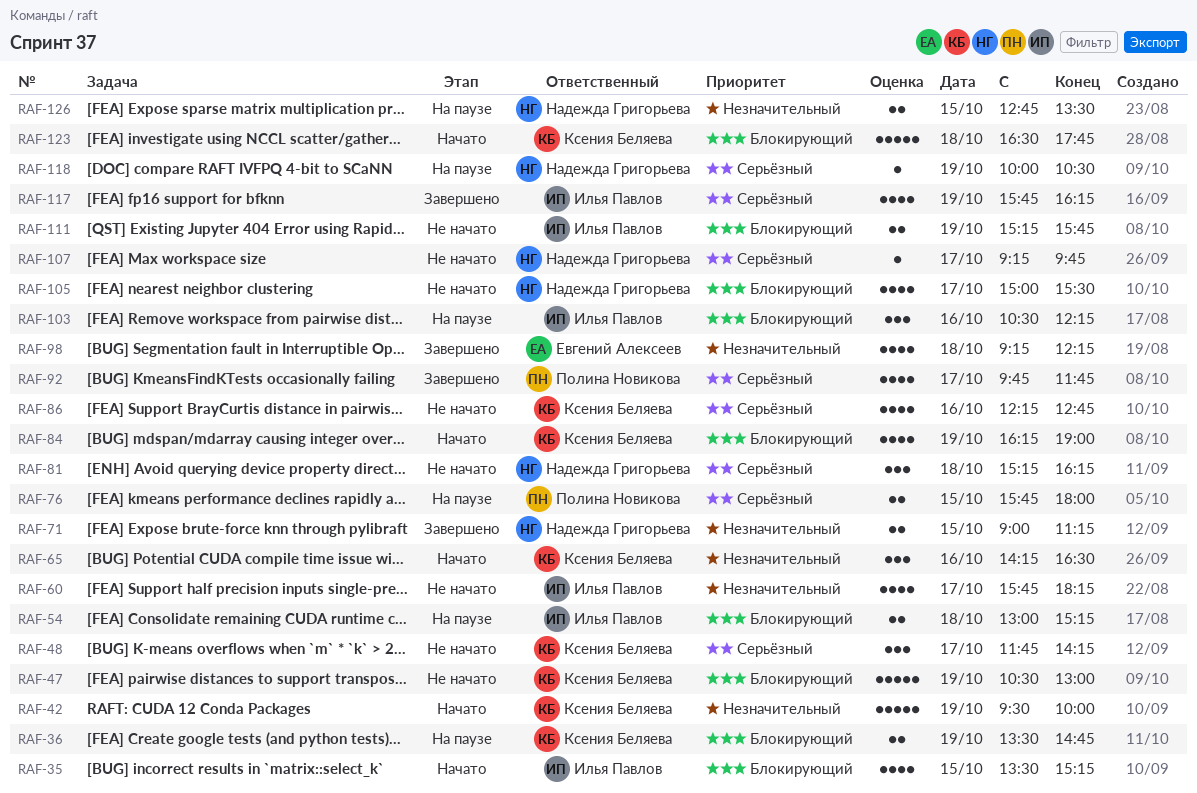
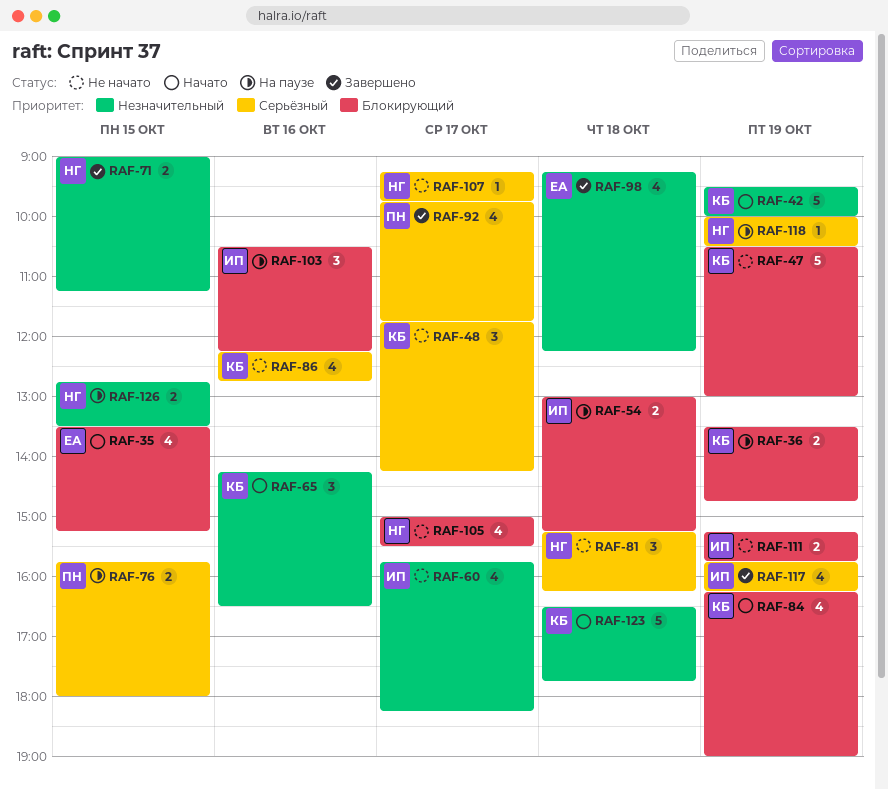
RAF-35, owner: Илья Павлов -> Евгений Алексеев
RAF-123, priority: Блокирующий -> Незначительный

